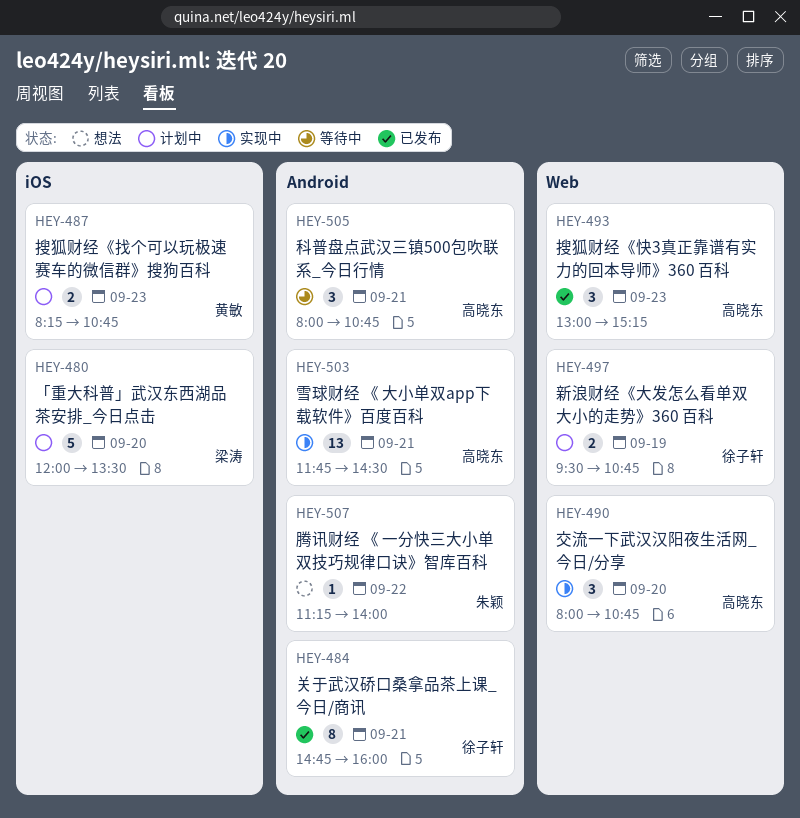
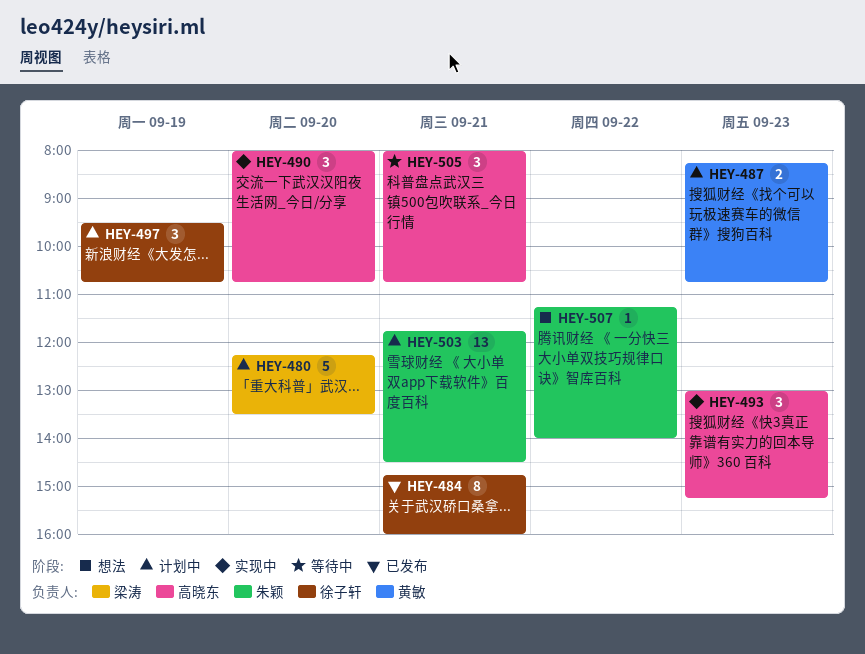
HEY-480, begins: 12:00 -> 12:15
HEY-493, status: 已发布 -> 实现中
HEY-497, estimate: 2 -> 3
HEY-503, status: 实现中 -> 计划中
HEY-503, owner: 高晓东 -> 朱颖

